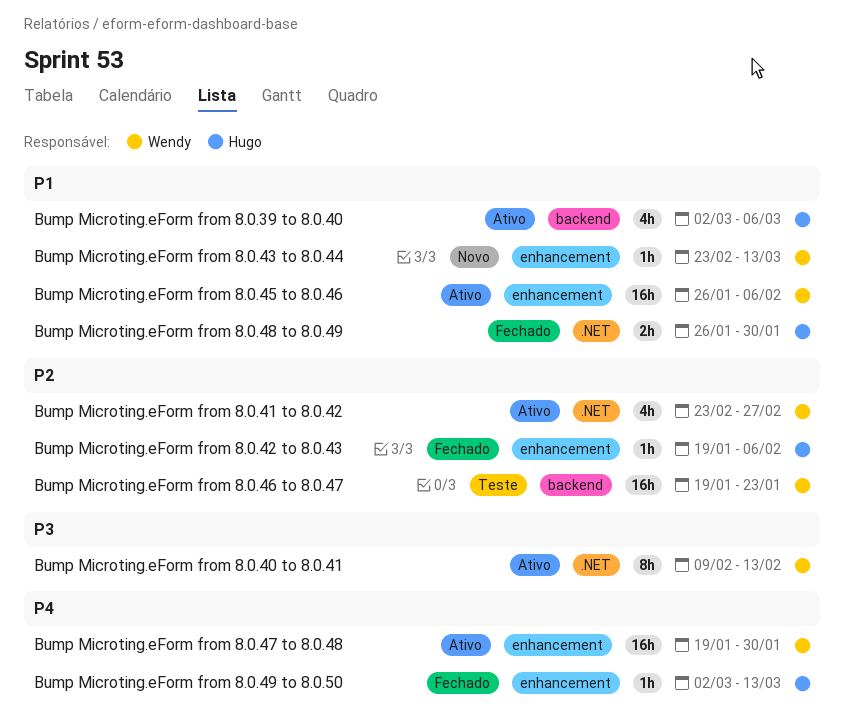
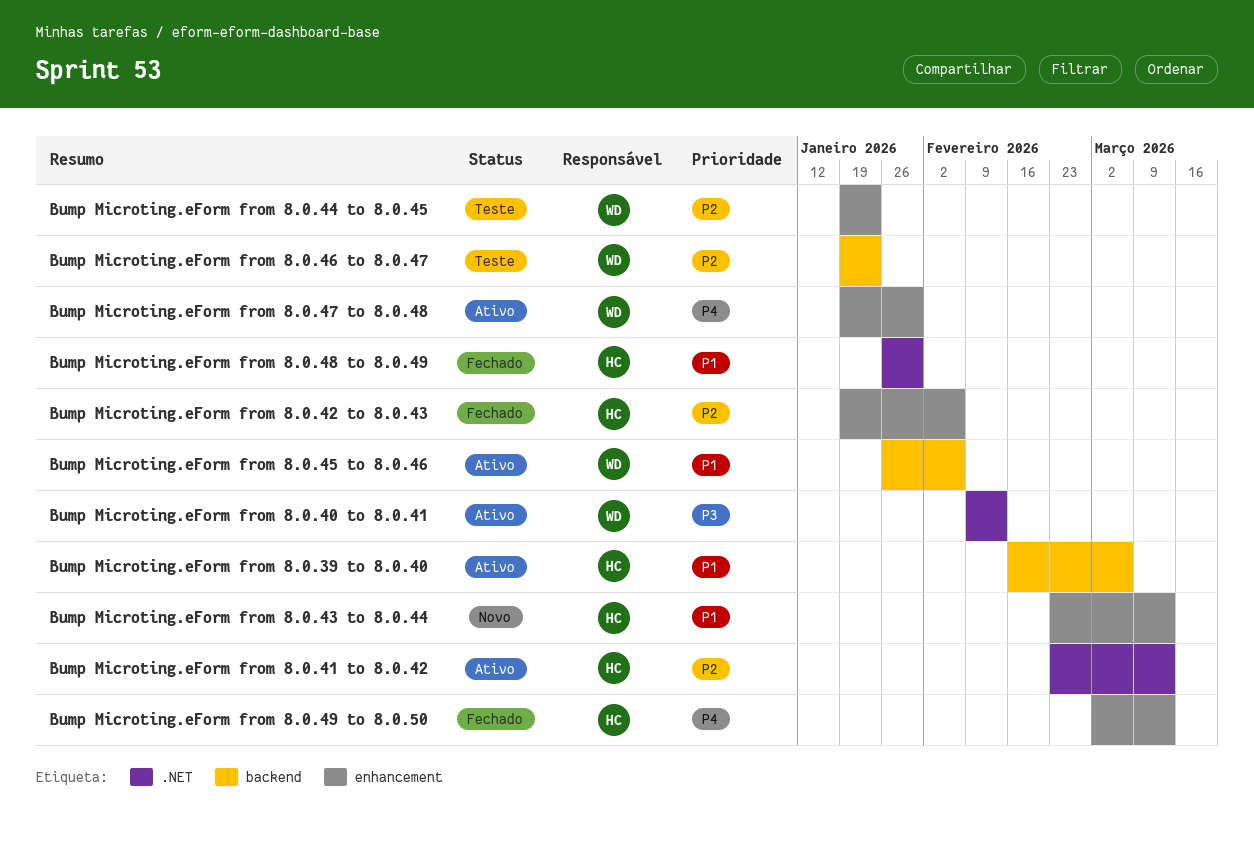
Bump Microting.eForm from 8.0.39 to 8.0.40, start: Mar 2 -> Feb 16
Bump Microting.eForm from 8.0.41 to 8.0.42, owner: Wendy -> Hugo
Bump Microting.eForm from 8.0.41 to 8.0.42, due: Feb 27 -> Mar 13
Bump Microting.eForm from 8.0.43 to 8.0.44, owner: Wendy -> Hugo
Bump Microting.eForm from 8.0.44 to 8.0.45: none -> present
Bump Microting.eForm from 8.0.45 to 8.0.46, label: enhancement -> backend

